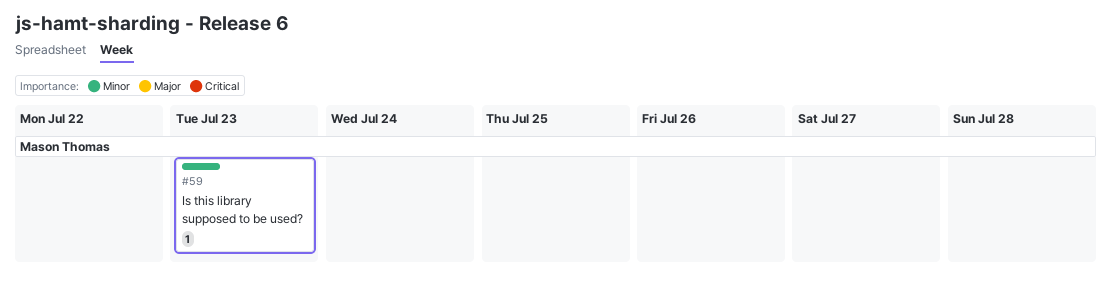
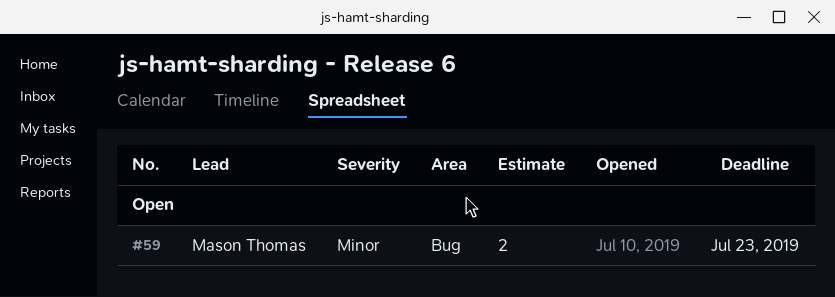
#59, estimate: 1 -> 2

